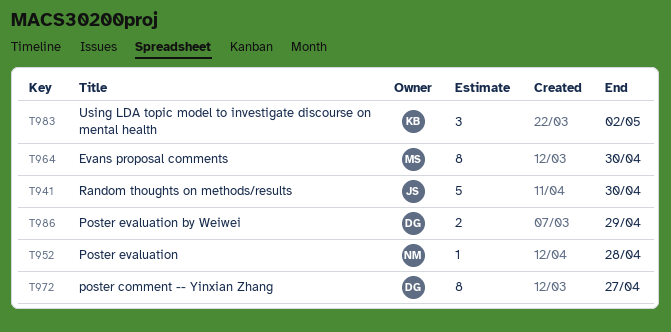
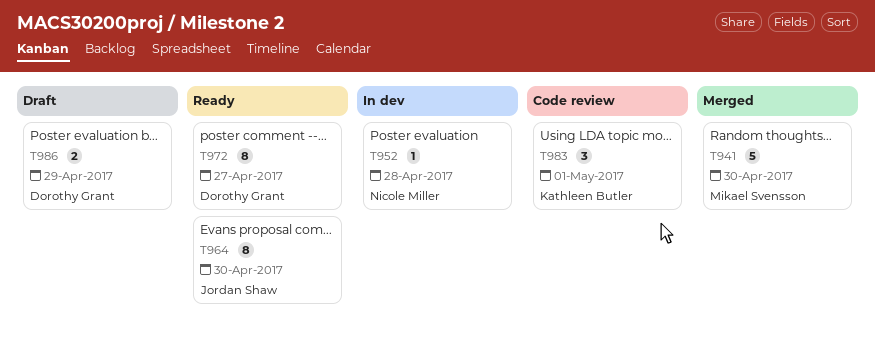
T941, owner: Jordan Shaw -> Mikael Svensson
T964, owner: Mikael Svensson -> Jordan Shaw
T983, due: May 2 -> May 1

